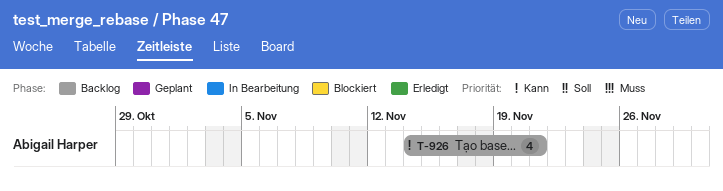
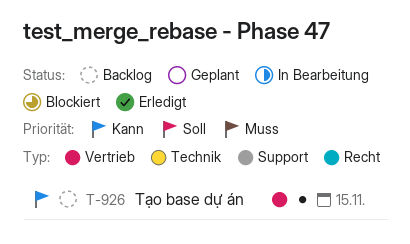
T-926, estimate: 4 -> 1
T-926, due: Nov 21 -> Nov 15

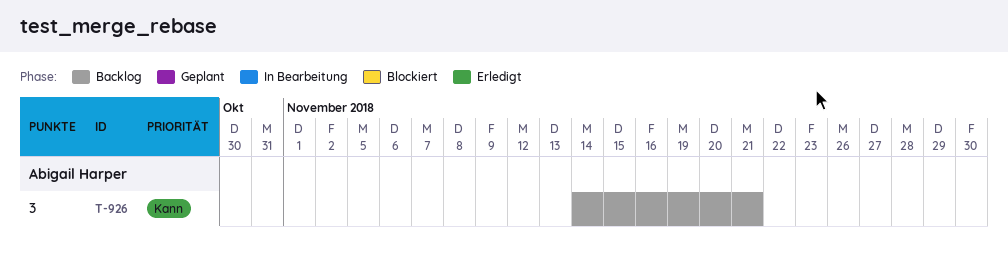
T-926, estimate: 1 -> 3
T-926, due: Nov 15 -> Nov 21

